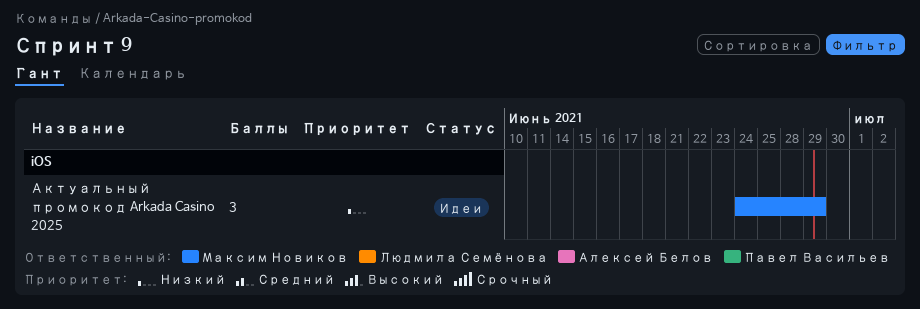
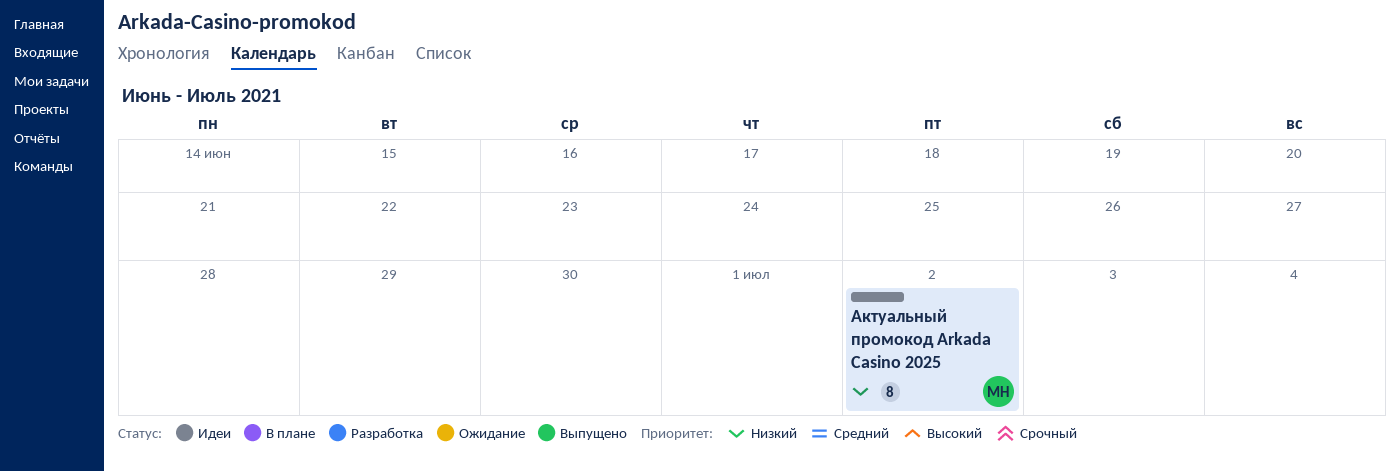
Актуальный промокод Arkada Casino 2025, estimate: 3 -> 8
Актуальный промокод Arkada Casino 2025, due: Jun 29 -> Jul 2

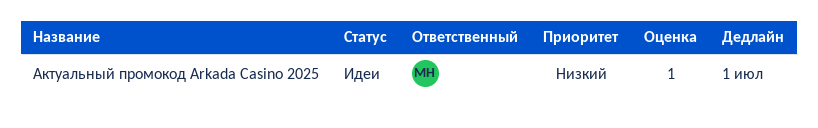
Актуальный промокод Arkada Casino 2025, estimate: 8 -> 1
Актуальный промокод Arkada Casino 2025, due: Jul 2 -> Jul 1

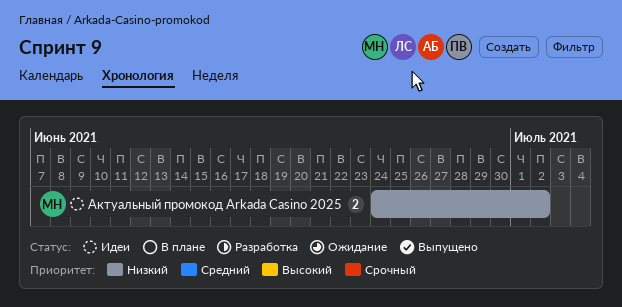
Актуальный промокод Arkada Casino 2025, estimate: 1 -> 2
Актуальный промокод Arkada Casino 2025, due: Jul 1 -> Jul 2

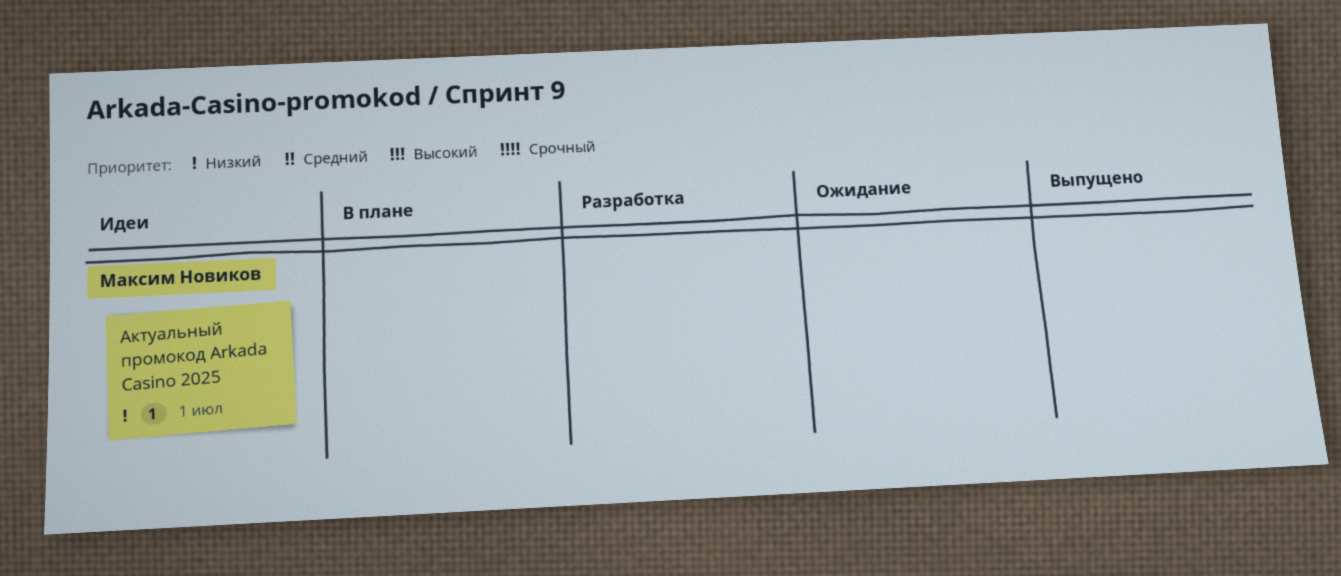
Актуальный промокод Arkada Casino 2025, estimate: 2 -> 1
Актуальный промокод Arkada Casino 2025, due: Jul 2 -> Jul 1

